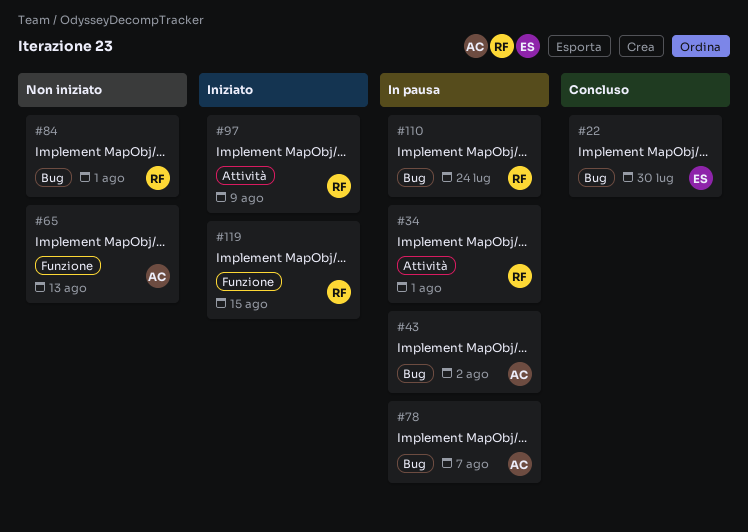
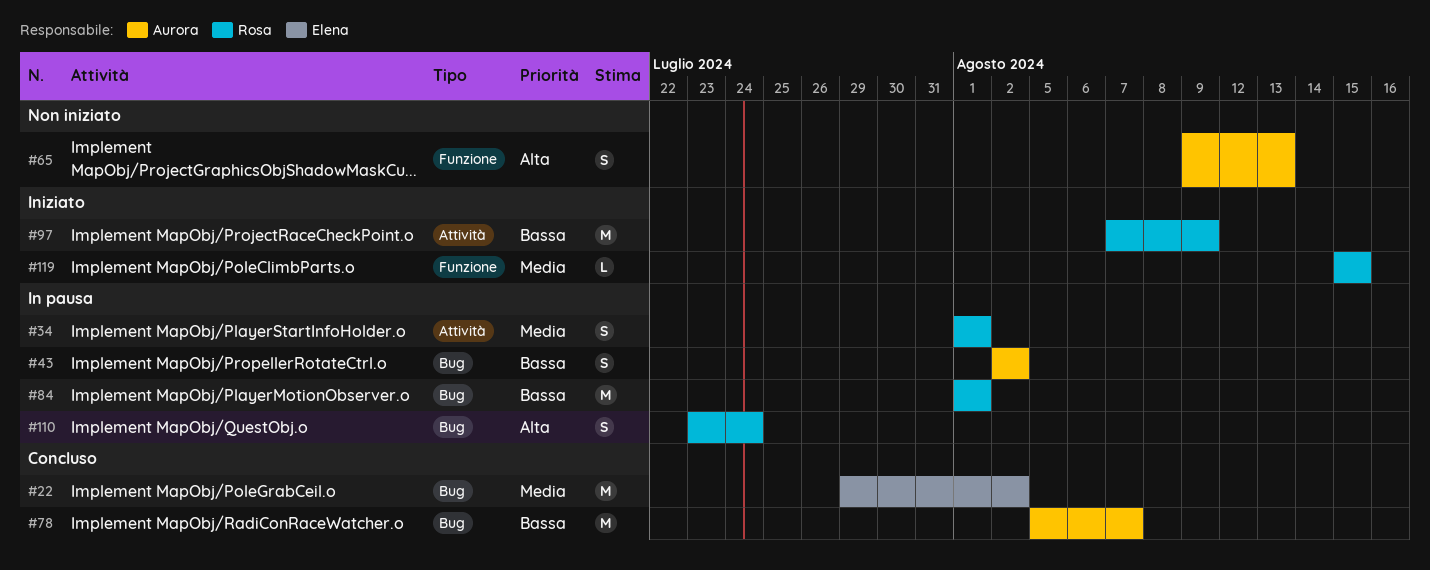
#22, due: Jul 30 -> Aug 2
#78, status: In pausa -> Concluso
#84, status: Non iniziato -> In pausa

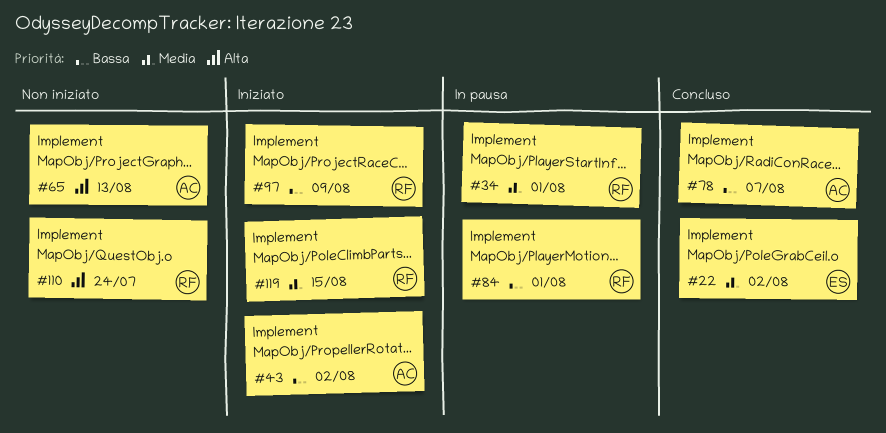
#43, status: In pausa -> Iniziato
#110, status: In pausa -> Non iniziato

